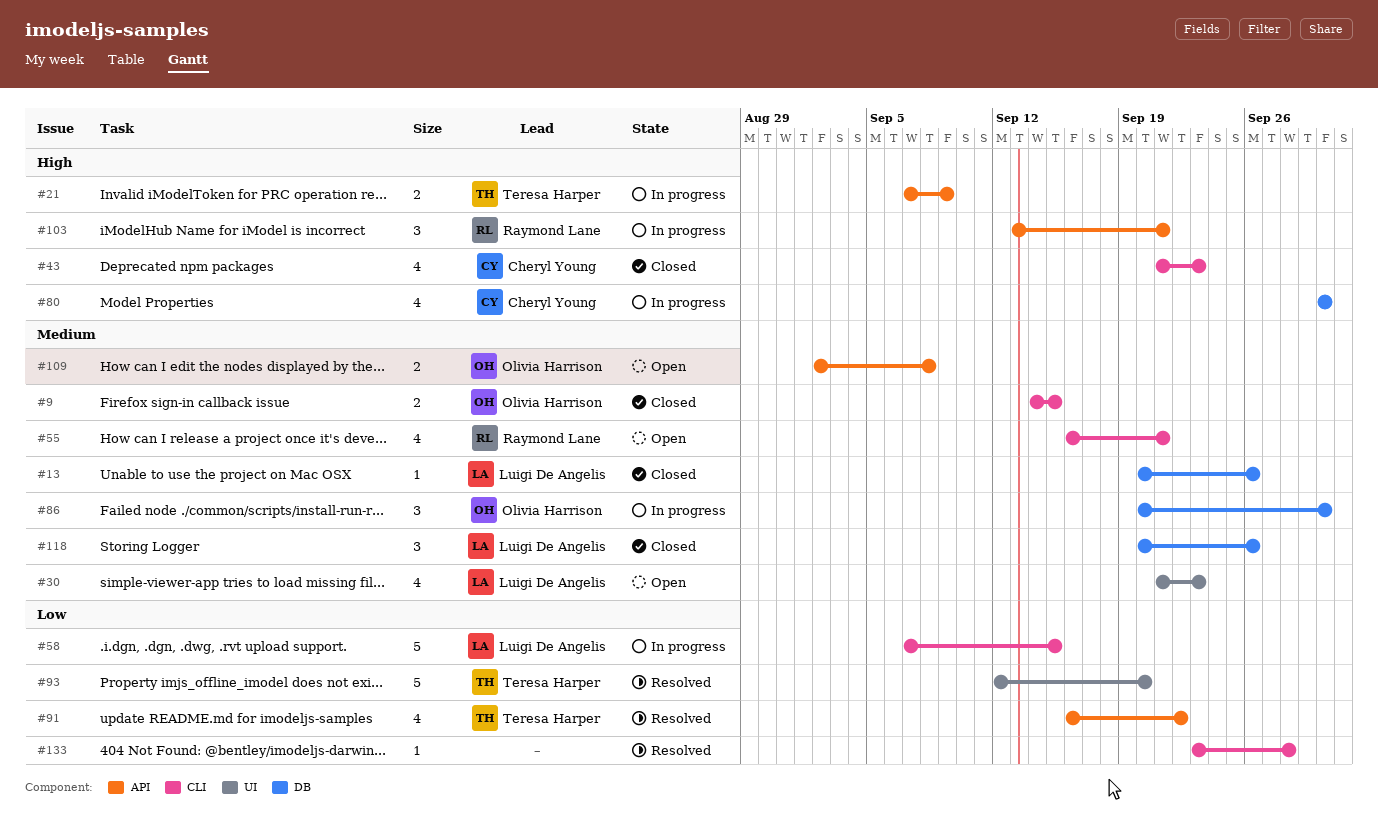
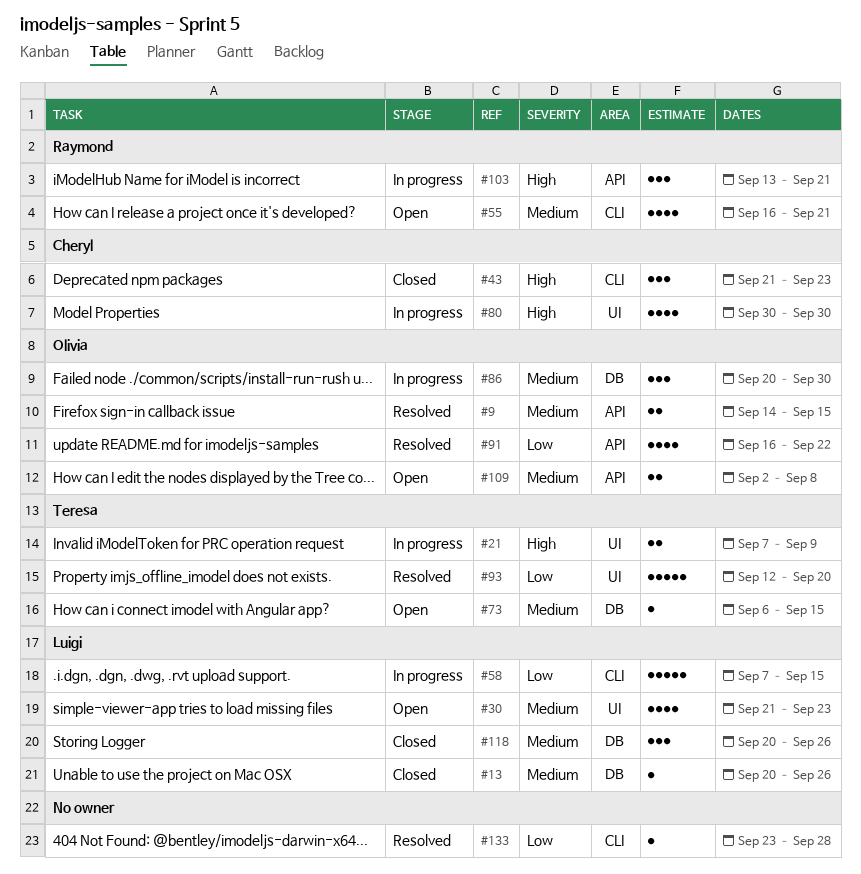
#9, status: Closed -> Resolved
#9, label: CLI -> API
#21, label: API -> UI
#43, estimate: 4 -> 3
#73: none -> present
#80, label: DB -> UI
#91, owner: Teresa Harper -> Olivia Harrison

